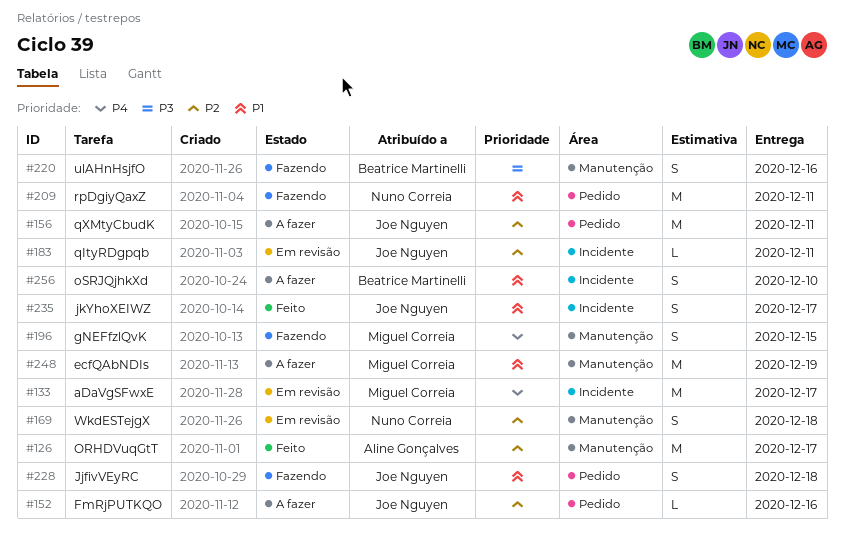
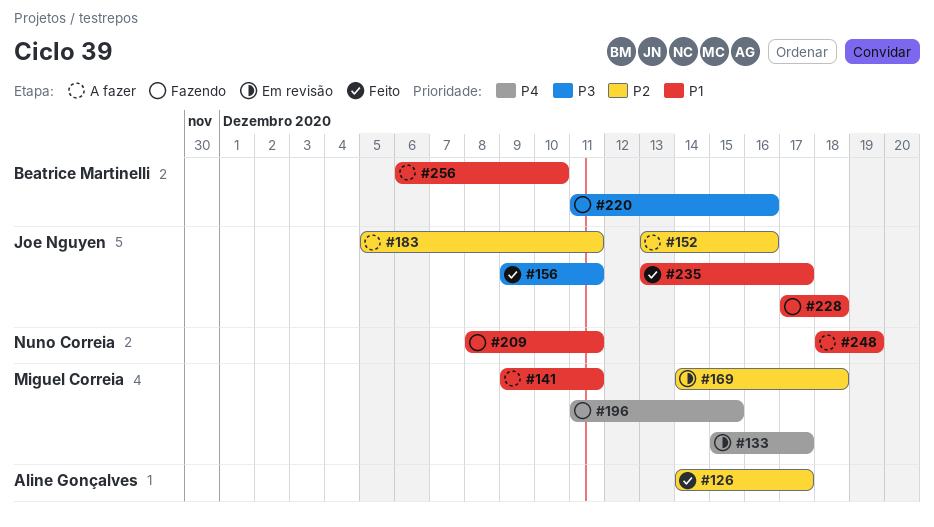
#141: none -> present
#156, status: A fazer -> Feito
#156, priority: P2 -> P3
#169, owner: Nuno Correia -> Miguel Correia
#183, status: Em revisão -> A fazer
#248, owner: Miguel Correia -> Nuno Correia

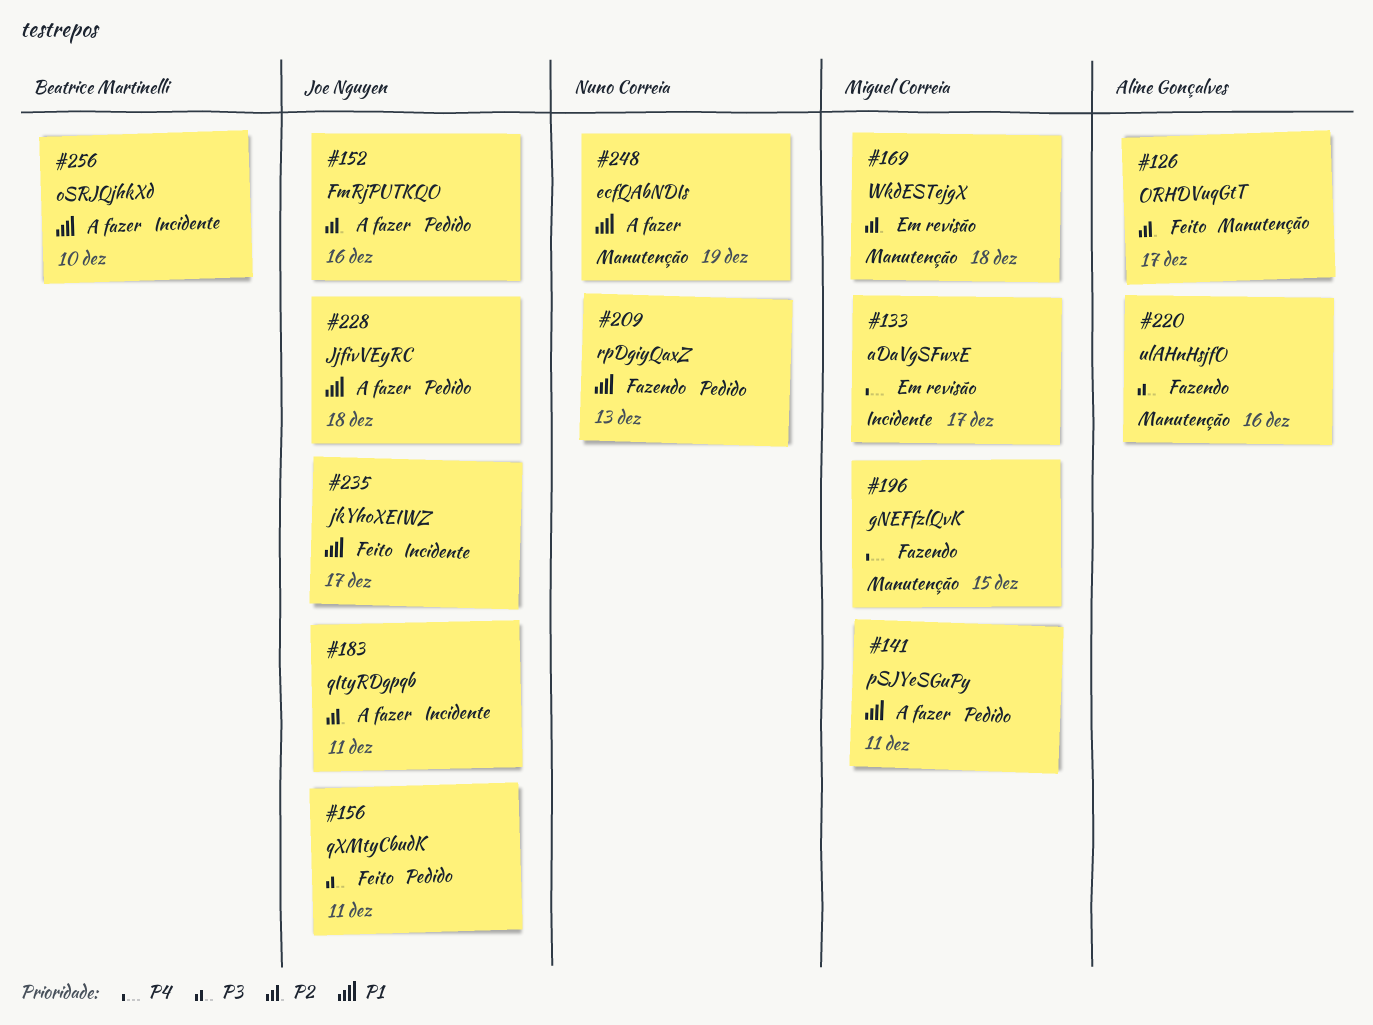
#209, due: Dec 11 -> Dec 13
#220, owner: Beatrice Martinelli -> Aline Gonçalves
#228, status: Fazendo -> A fazer

